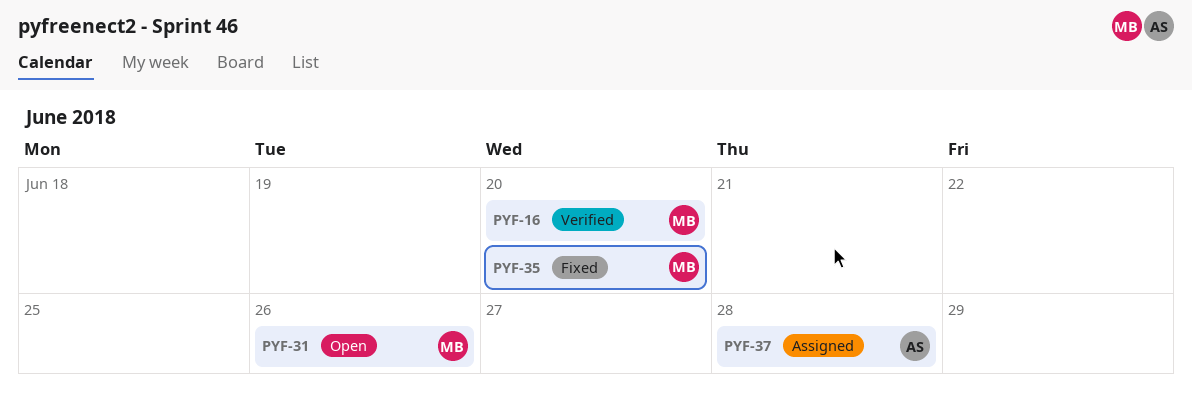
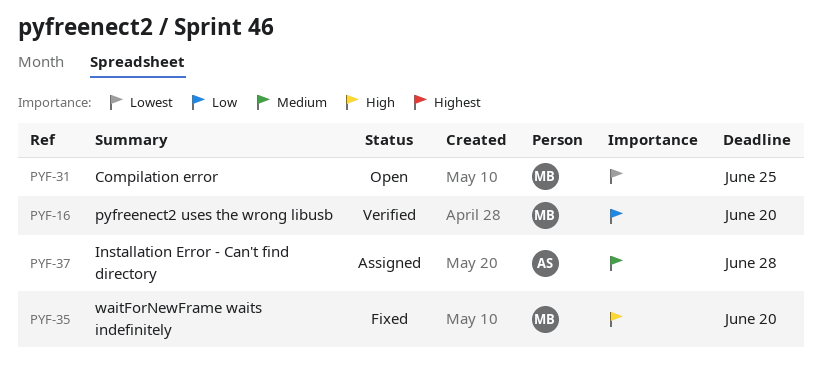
PYF-31, due: Jun 26 -> Jun 25

